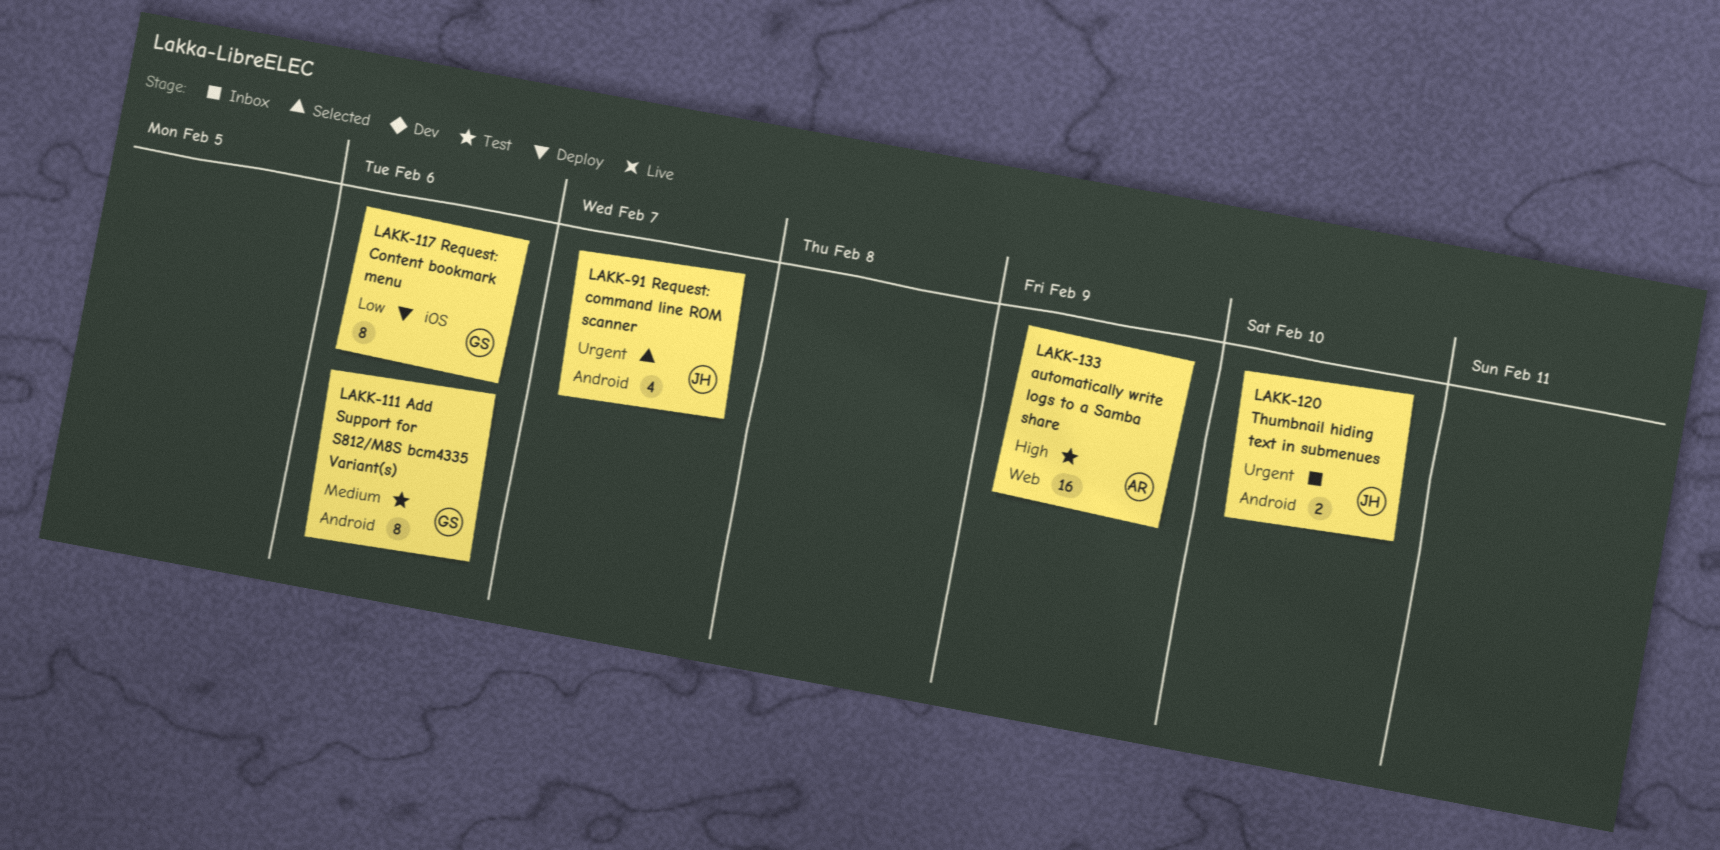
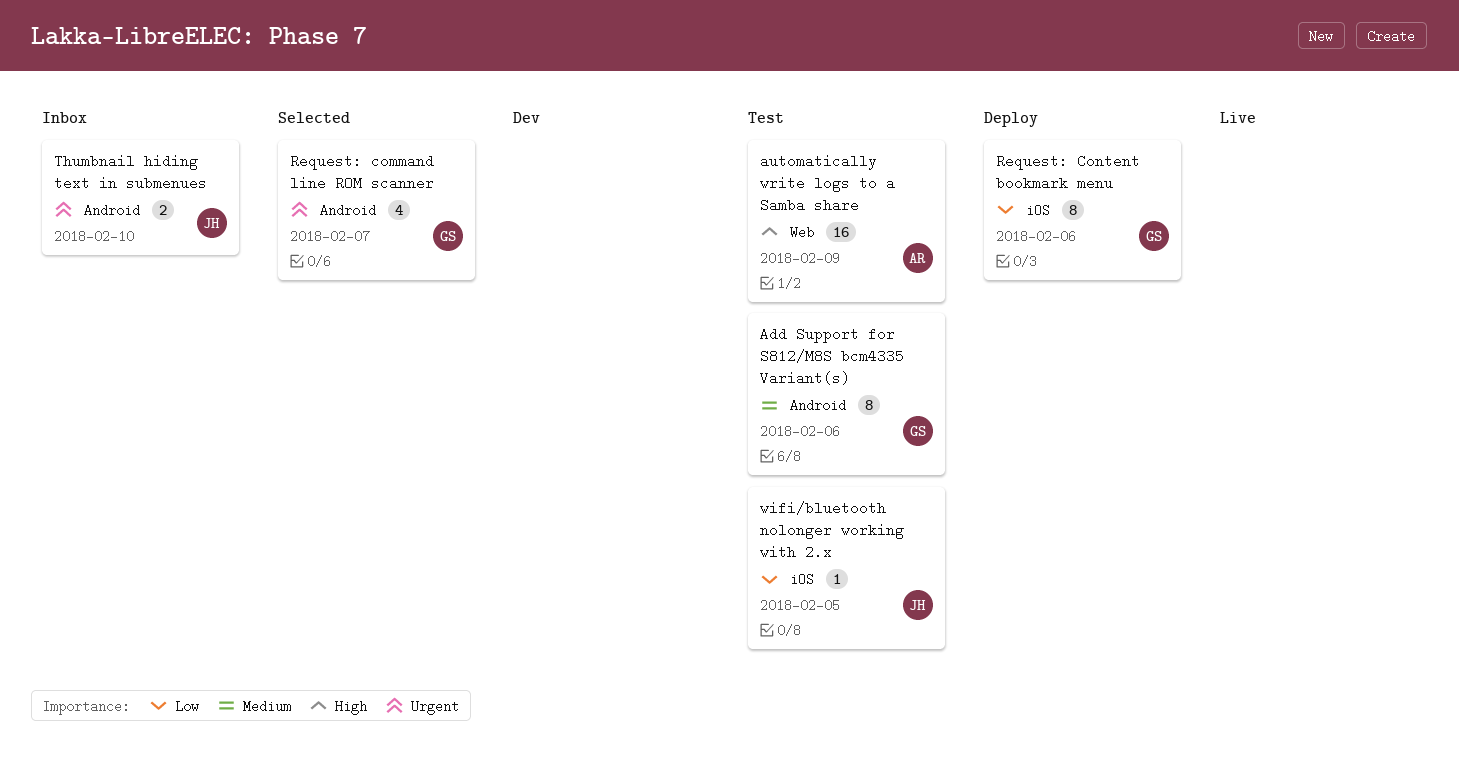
Request: command line ROM scanner, owner: JH -> GS
wifi/bluetooth nolonger working with 2.x: none -> present

